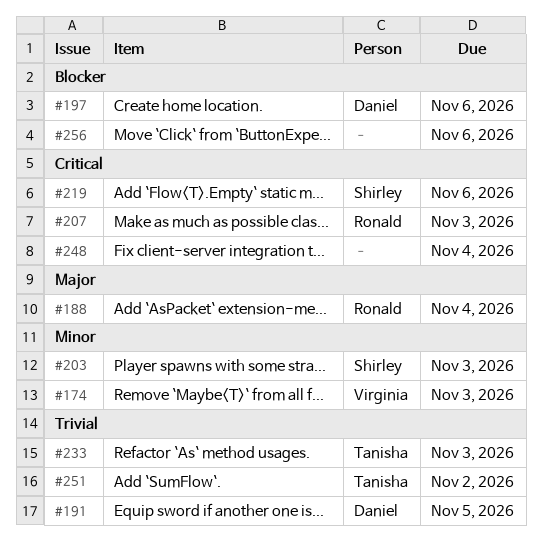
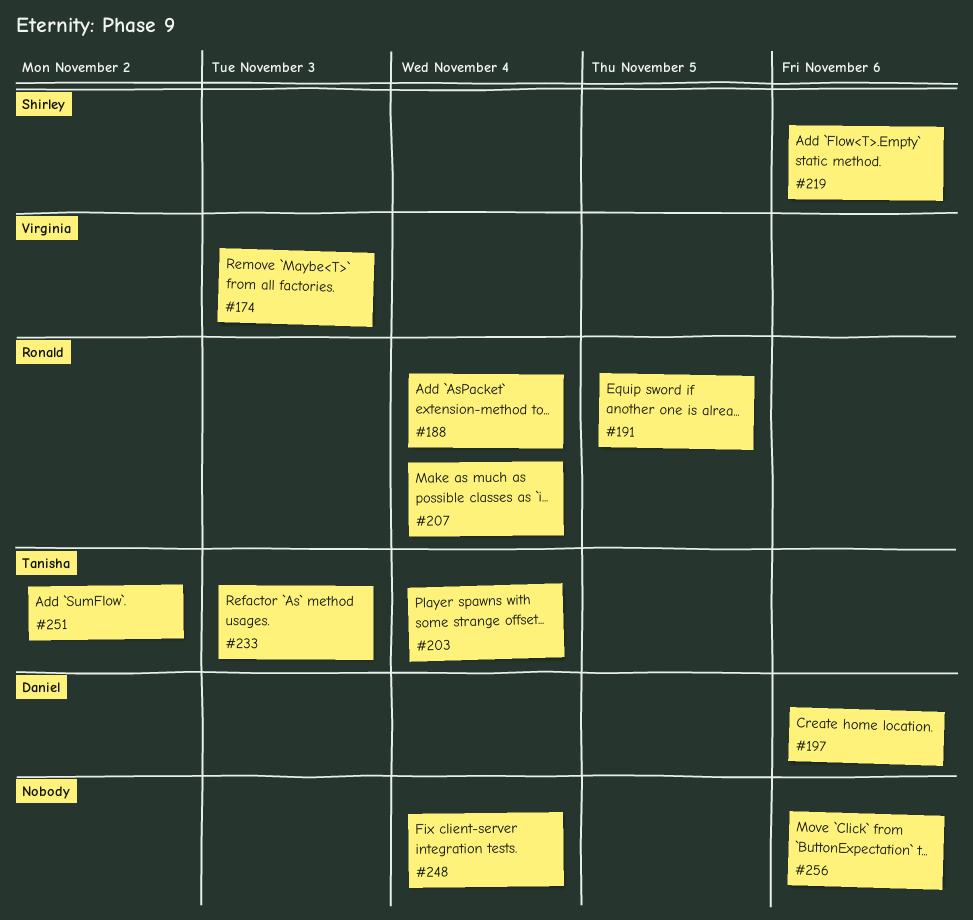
#191, owner: Daniel -> Ronald
#203, owner: Shirley -> Tanisha
#203, due: Nov 3 -> Nov 4
#207, due: Nov 3 -> Nov 4

